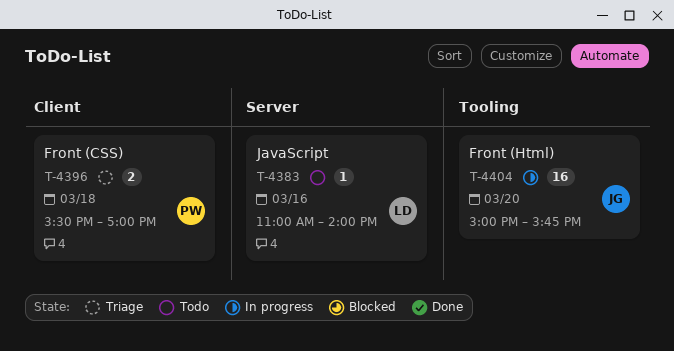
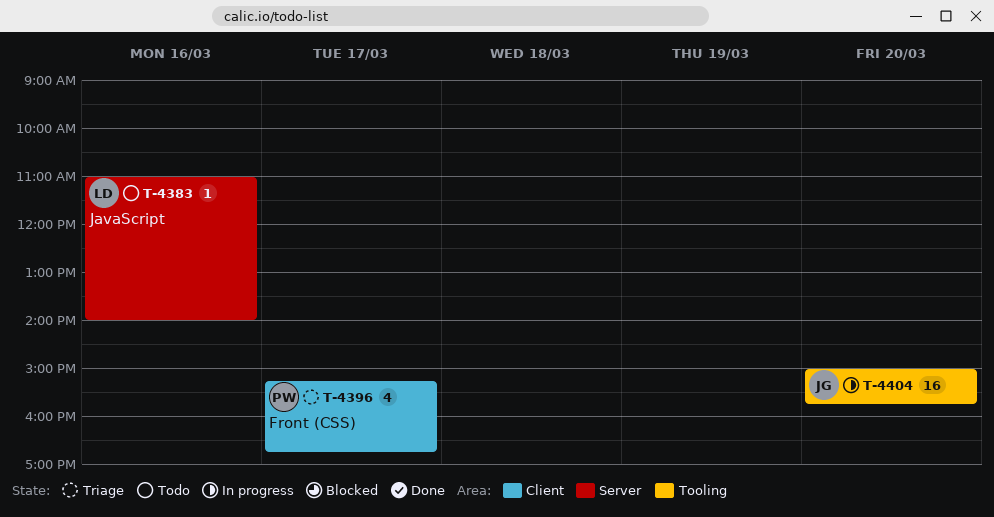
T-4396, estimate: 2 -> 4
T-4396, day: Mar 18 -> Mar 17
T-4396, begins: 15:30 -> 15:15
T-4396, ends: 17:00 -> 16:45

